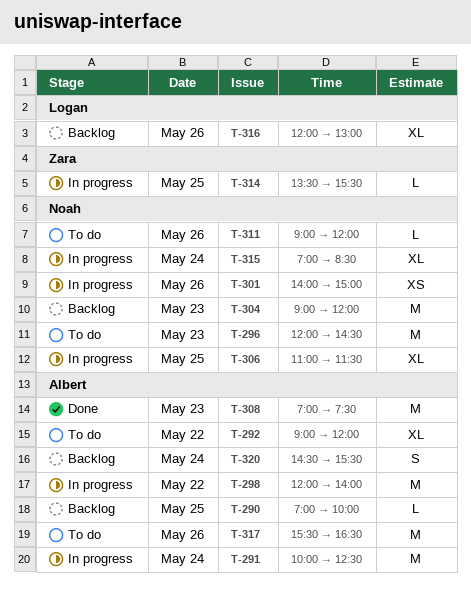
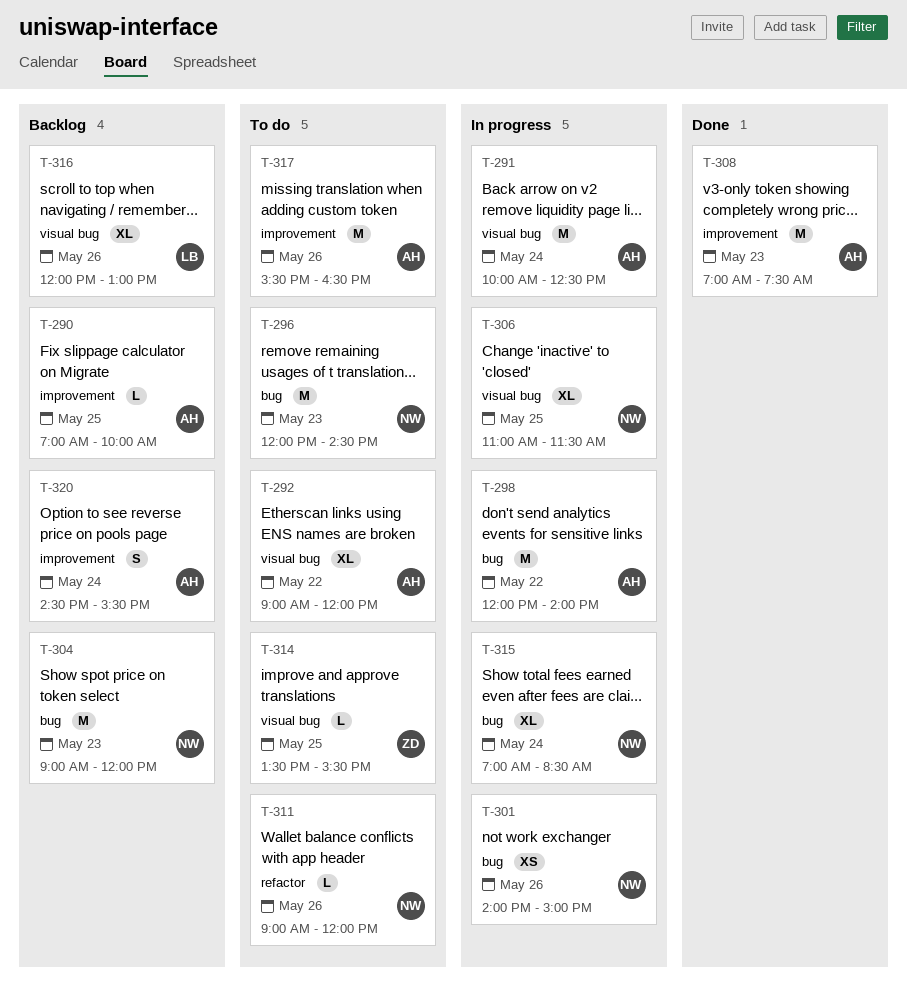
T-314, status: In progress -> To do

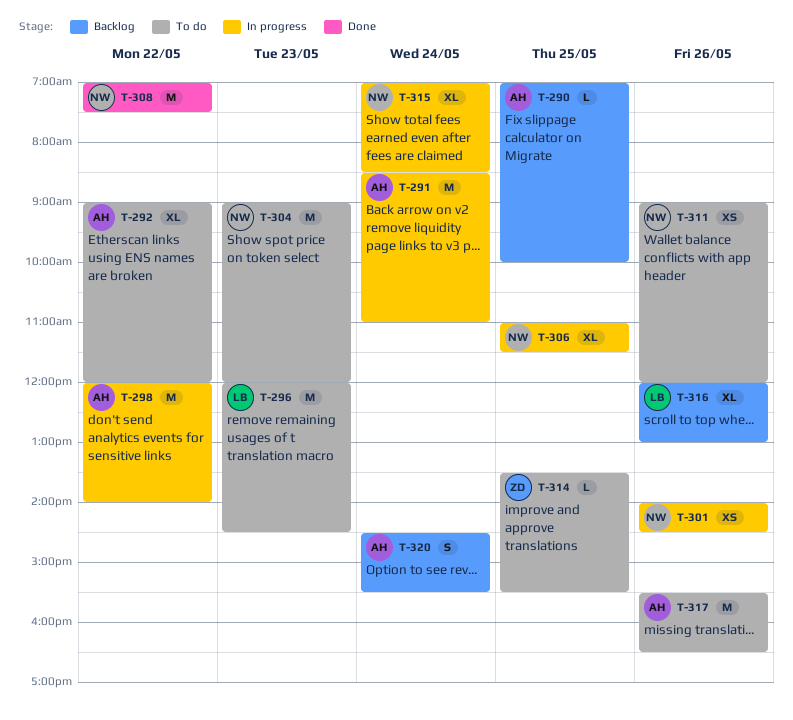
T-291, begins: 10:00 -> 08:30
T-291, ends: 12:30 -> 11:00
T-296, owner: NW -> LB
T-301, ends: 15:00 -> 14:30
T-304, status: Backlog -> To do
T-308, owner: AH -> NW
T-308, day: May 23 -> May 22
T-311, estimate: L -> XS

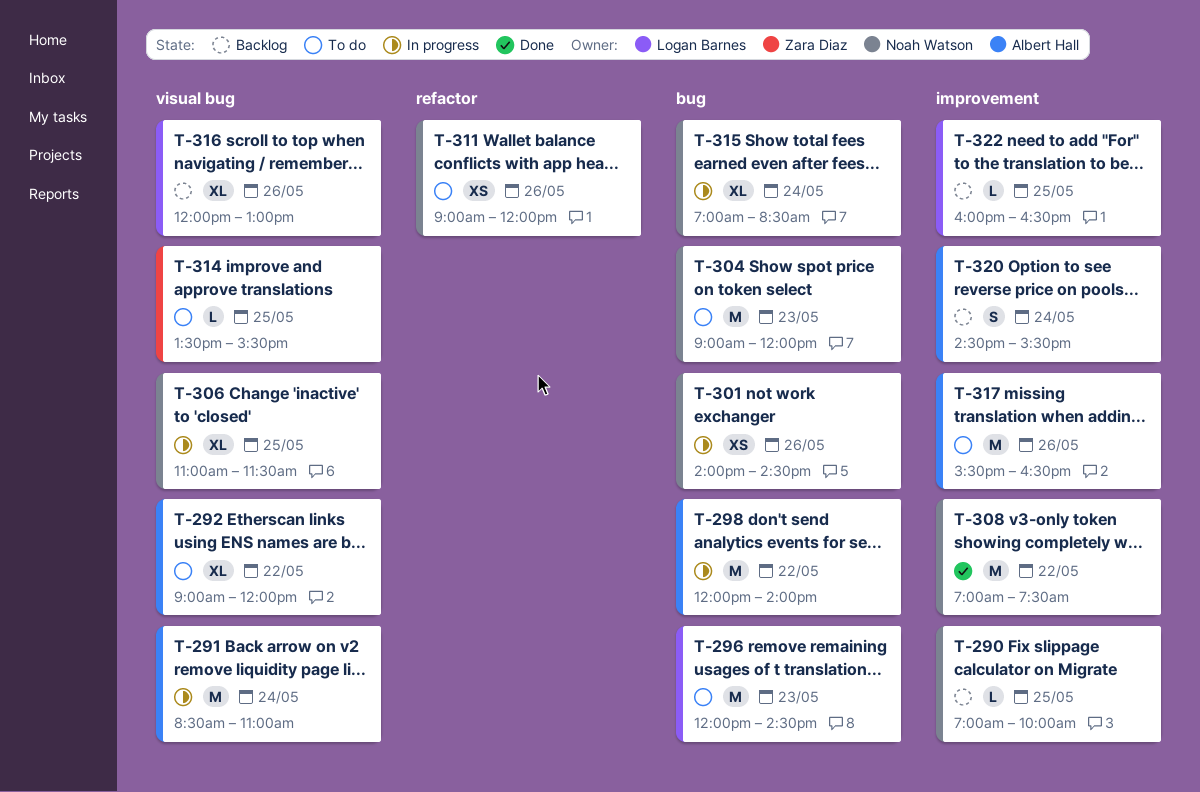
T-290, owner: Albert Hall -> Noah Watson
T-322: none -> present

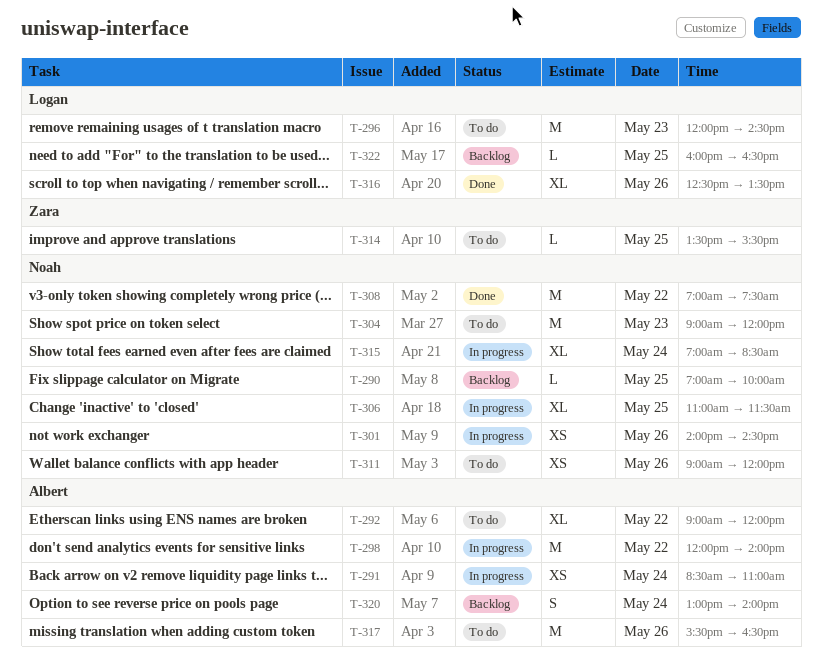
T-291, estimate: M -> XS
T-316, status: Backlog -> Done
T-316, begins: 12:00 -> 12:30
T-316, ends: 13:00 -> 13:30
T-320, begins: 14:30 -> 13:00
T-320, ends: 15:30 -> 14:00

